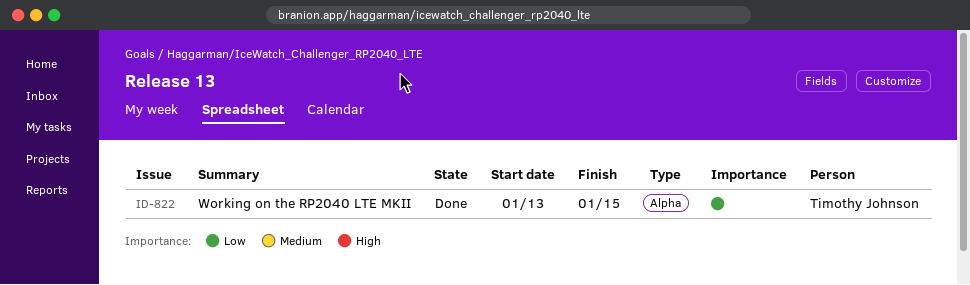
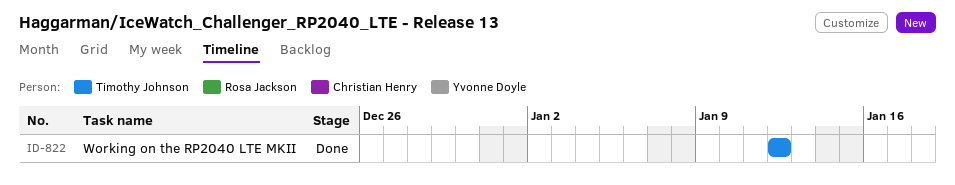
ID-822, start: Jan 13 -> Jan 12
ID-822, due: Jan 15 -> Jan 12

